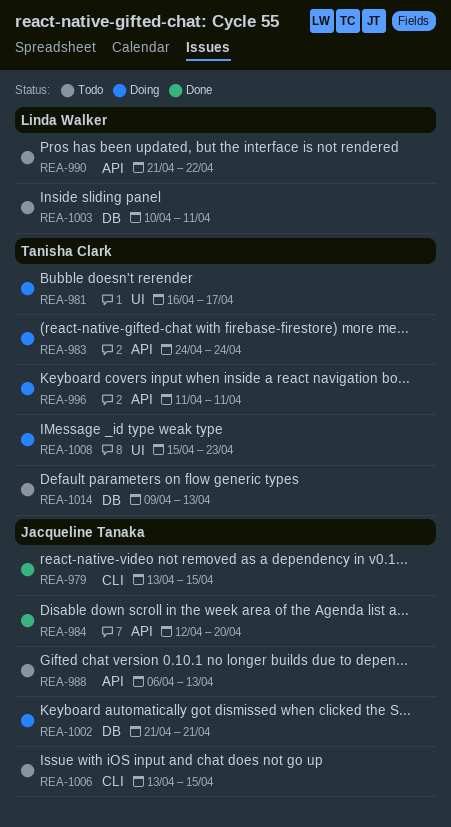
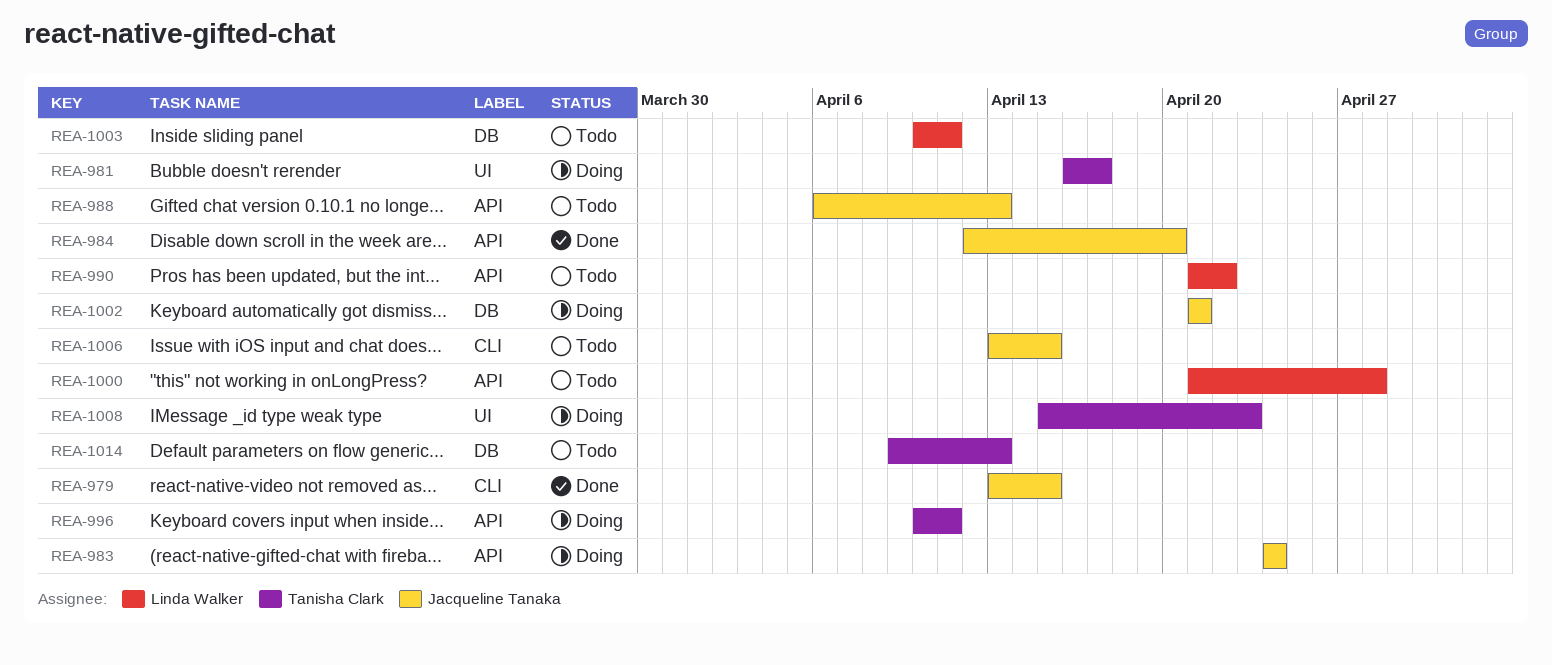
REA-983, owner: Tanisha Clark -> Jacqueline Tanaka
REA-996, start: Apr 11 -> Apr 10
REA-1000: none -> present

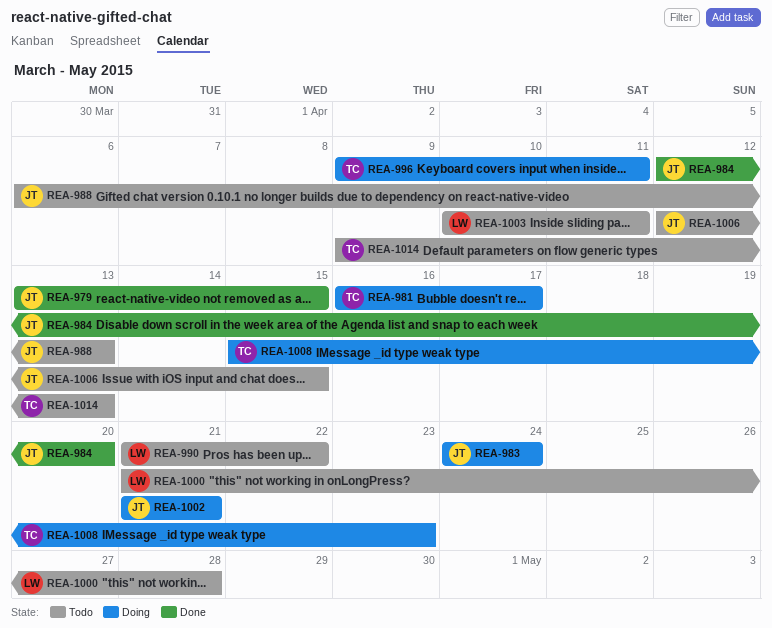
REA-996, start: Apr 10 -> Apr 9
REA-1006, start: Apr 13 -> Apr 12

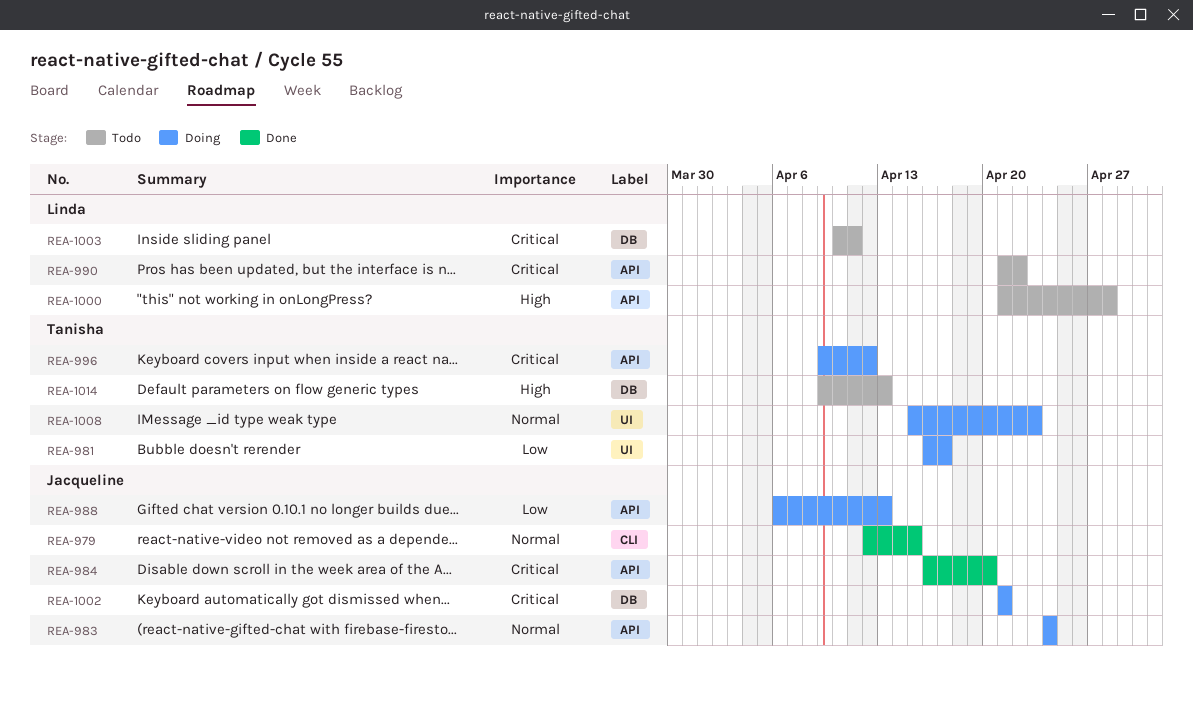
REA-979, start: Apr 13 -> Apr 12
REA-984, start: Apr 12 -> Apr 16
REA-988, status: Todo -> Doing
REA-996, due: Apr 11 -> Apr 12
REA-1006: present -> none

